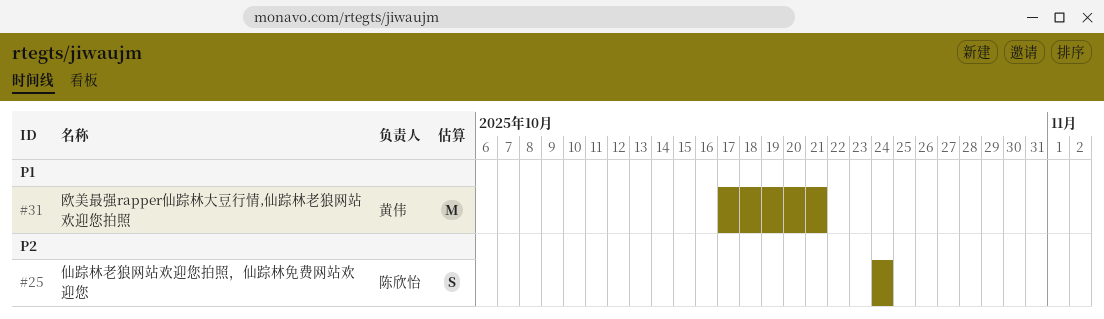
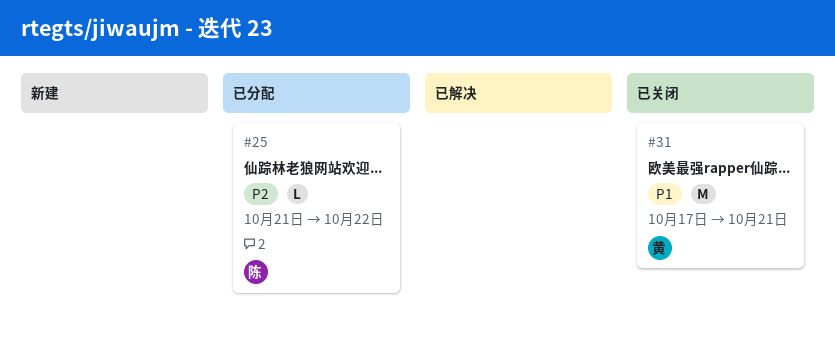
#25, estimate: S -> L
#25, start: Oct 24 -> Oct 21
#25, due: Oct 24 -> Oct 22

